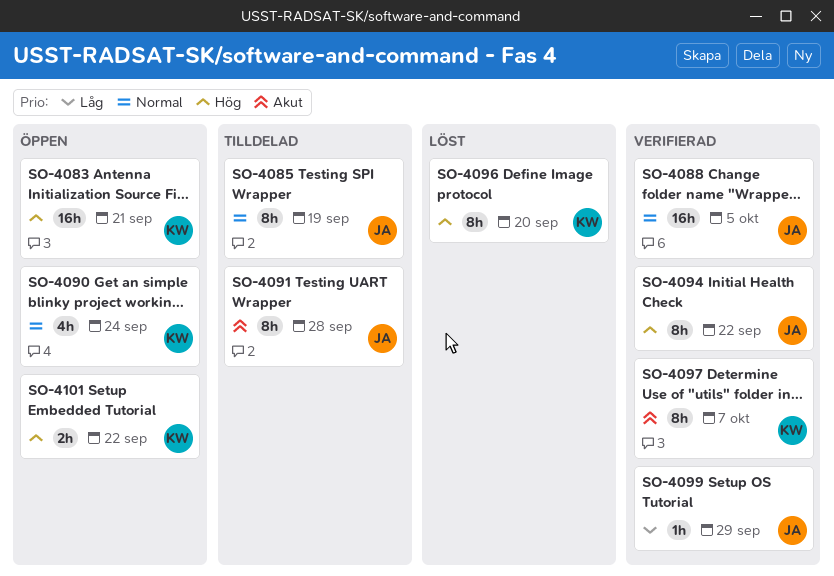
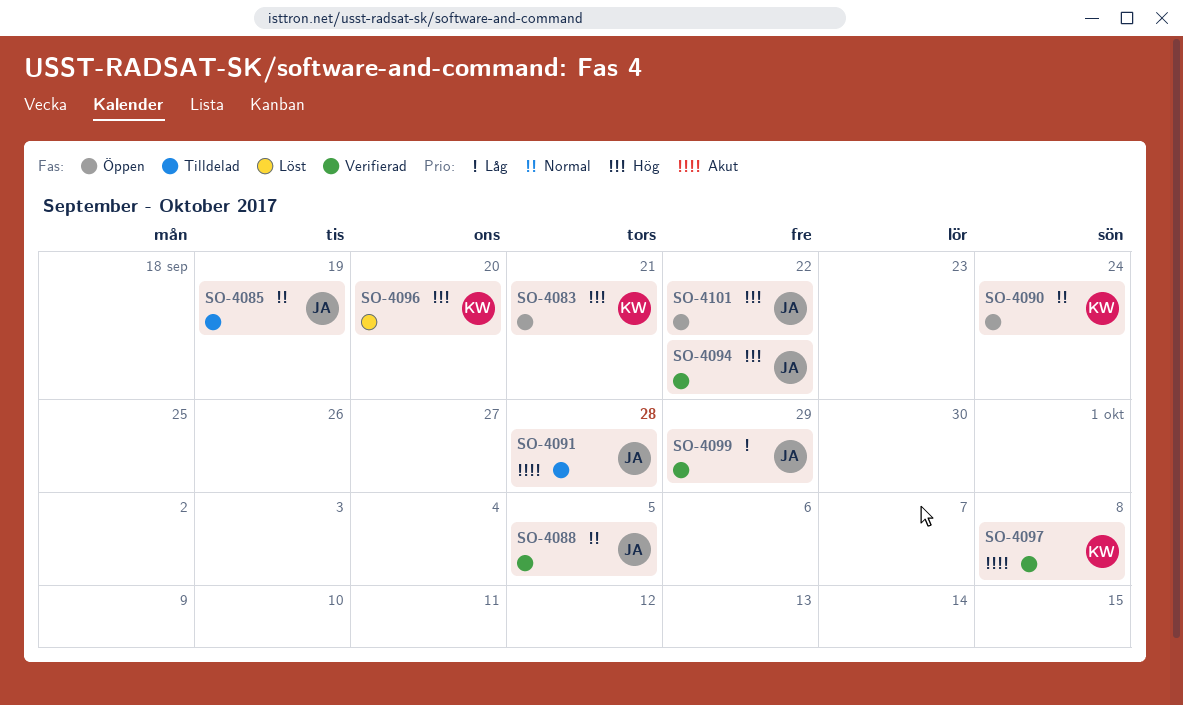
SO-4097, due: Oct 7 -> Oct 8
SO-4101, owner: KW -> JA

